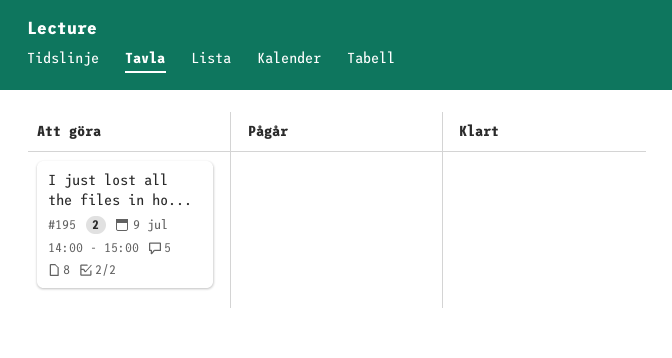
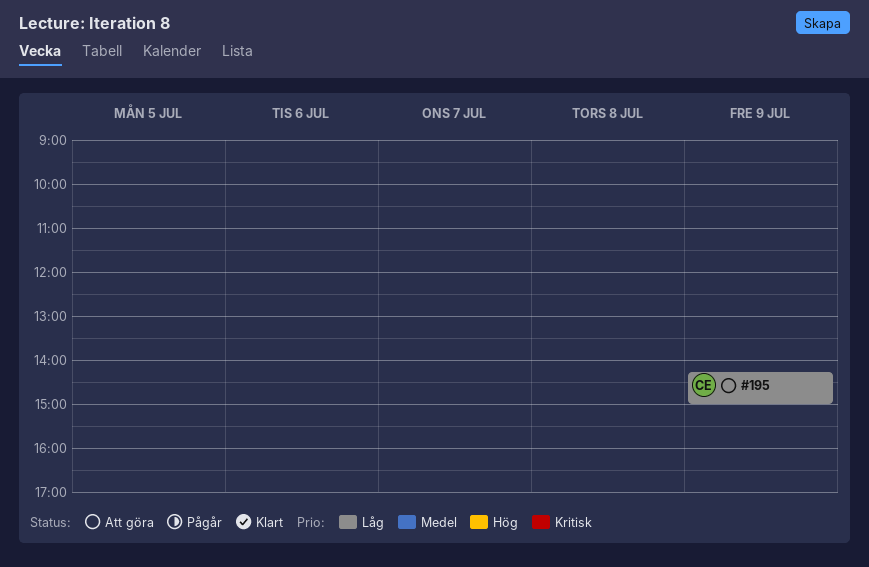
#195, begins: 14:00 -> 14:15

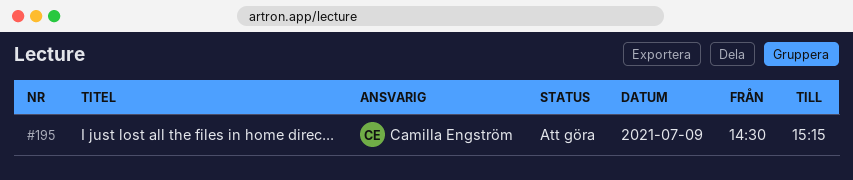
#195, begins: 14:15 -> 14:30
#195, ends: 15:00 -> 15:15

